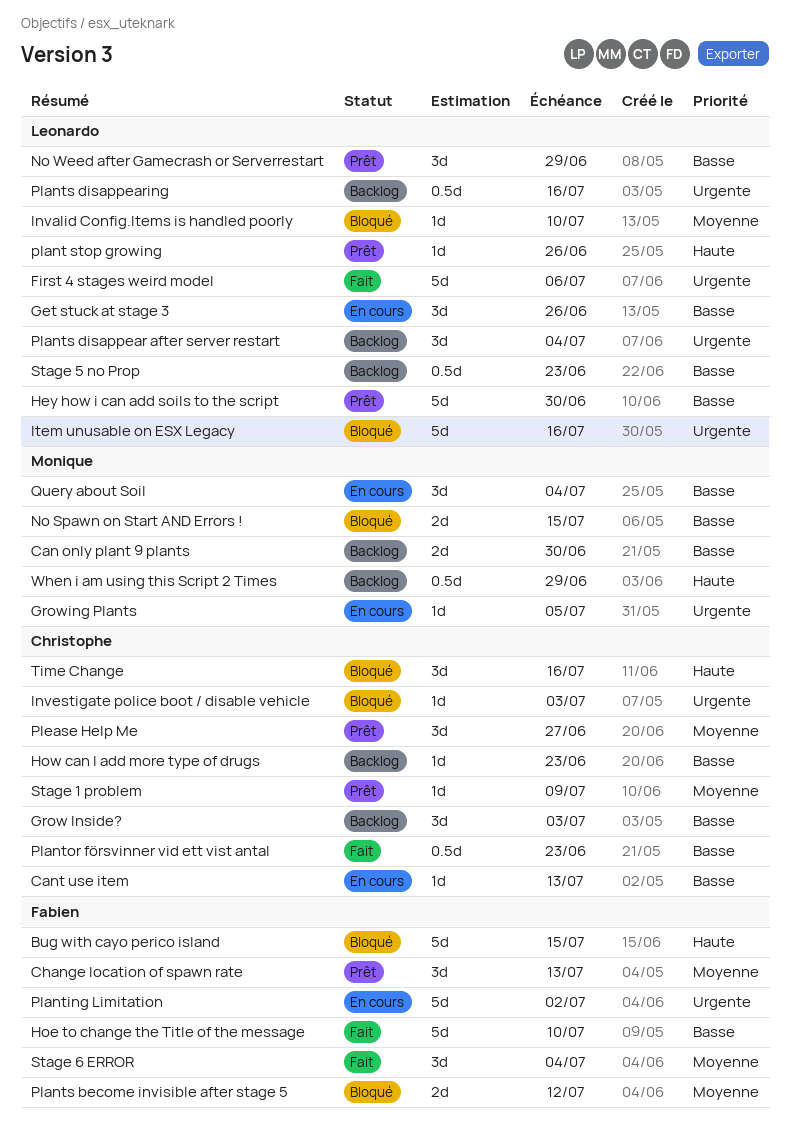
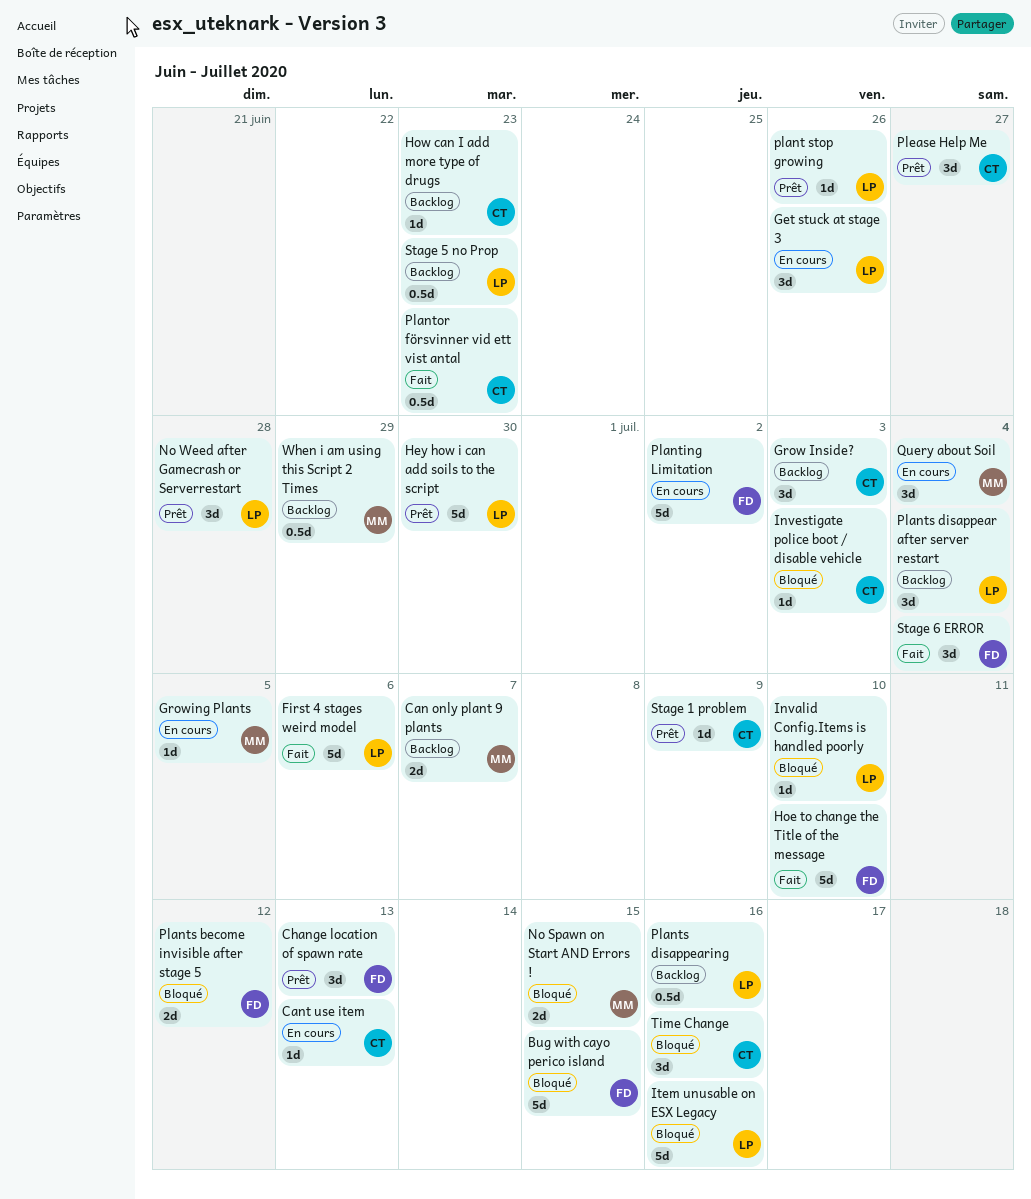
Can only plant 9 plants, due: Jun 30 -> Jul 7
No Weed after Gamecrash or Serverrestart, due: Jun 29 -> Jun 28

